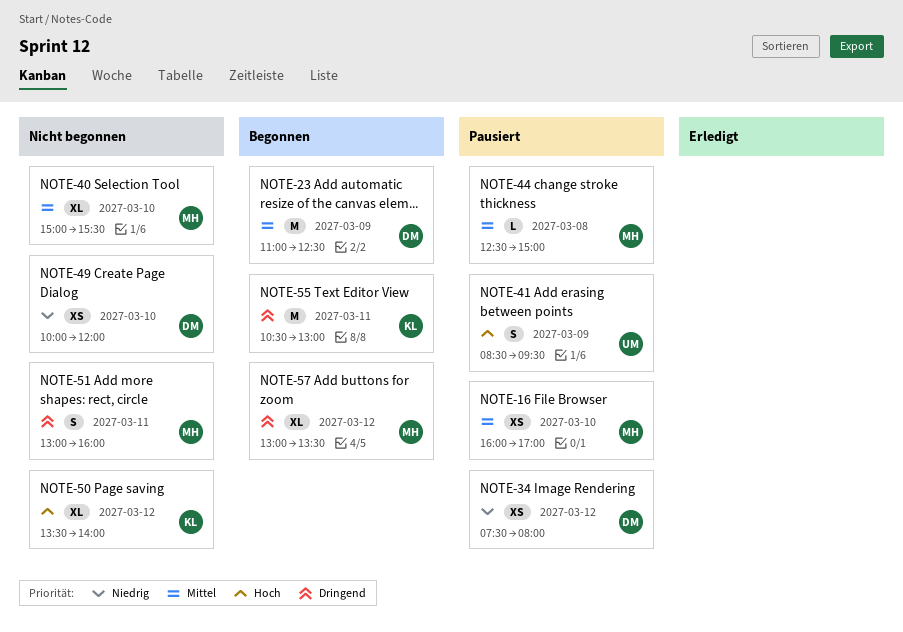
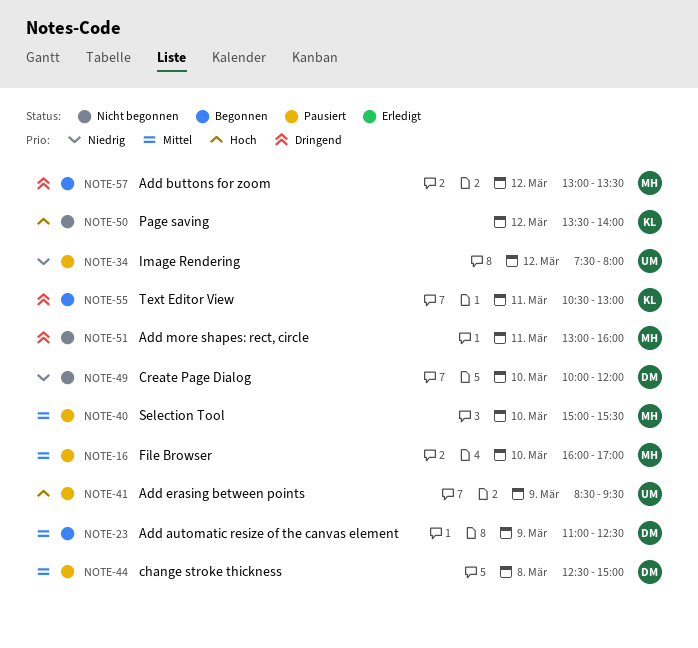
NOTE-34, owner: DM -> UM
NOTE-40, status: Nicht begonnen -> Pausiert
NOTE-44, owner: MH -> DM

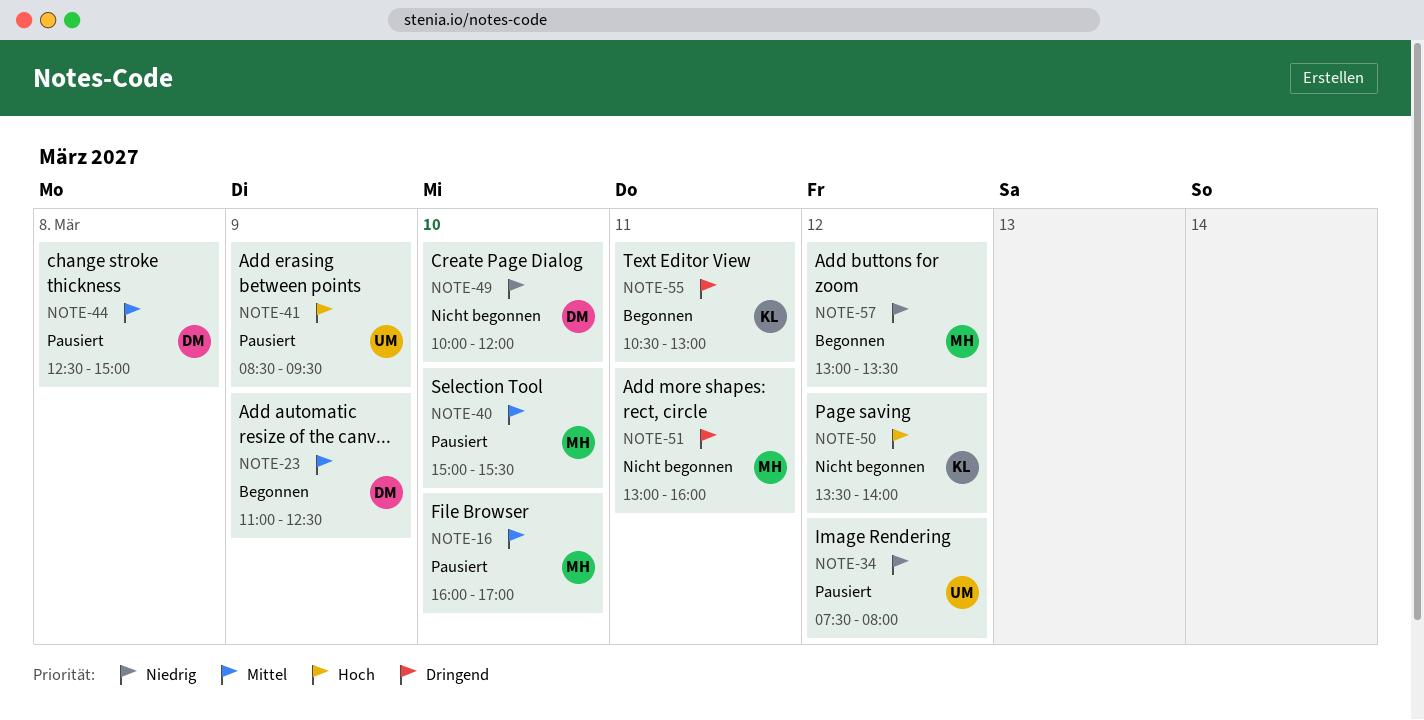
NOTE-57, priority: Dringend -> Niedrig

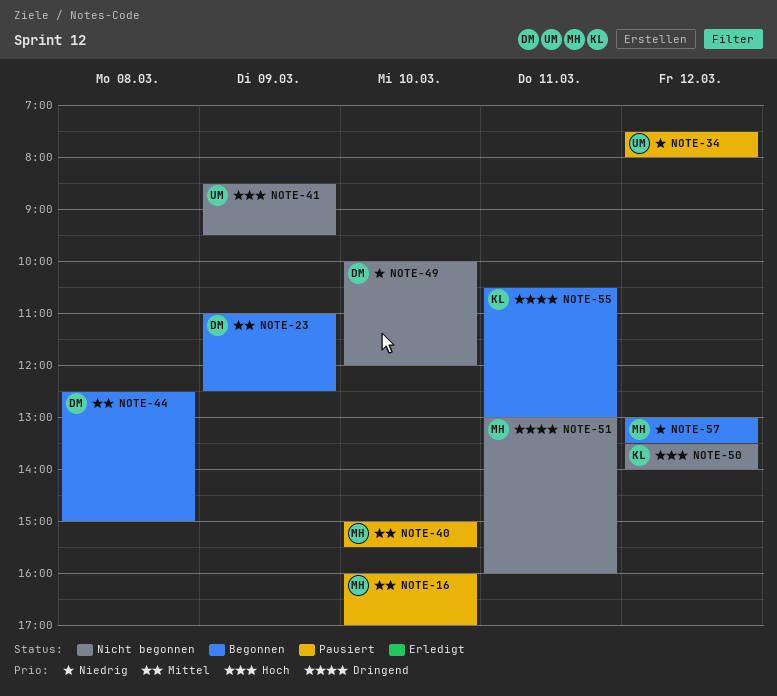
NOTE-41, status: Pausiert -> Nicht begonnen
NOTE-44, status: Pausiert -> Begonnen

